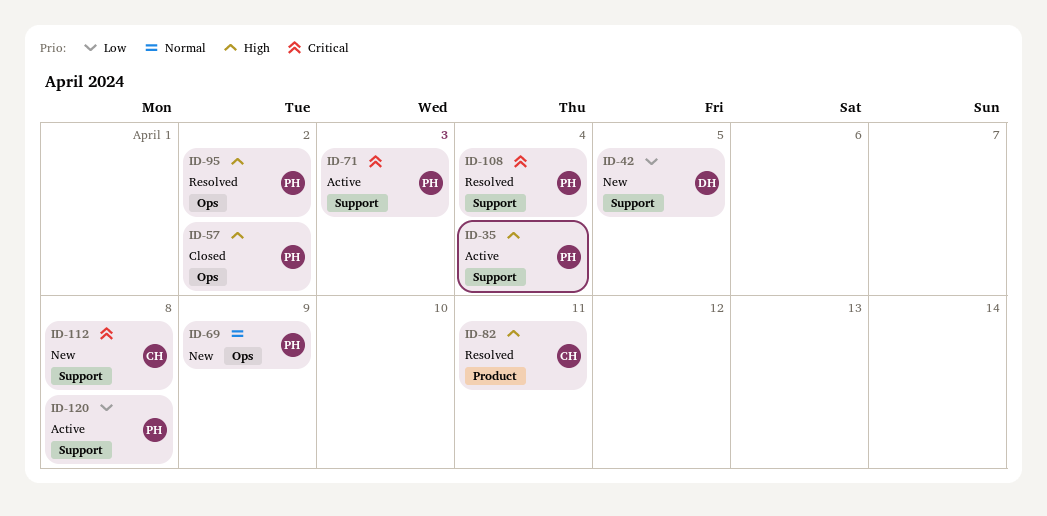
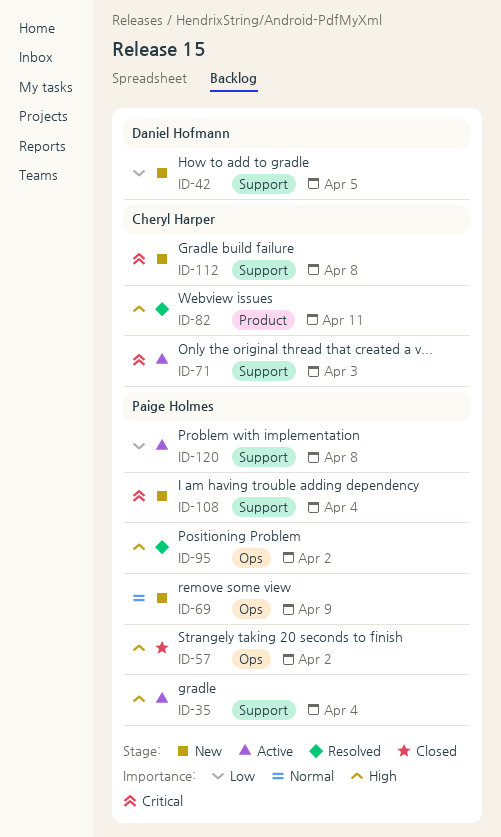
ID-71, owner: Paige Holmes -> Cheryl Harper
ID-108, status: Resolved -> New

